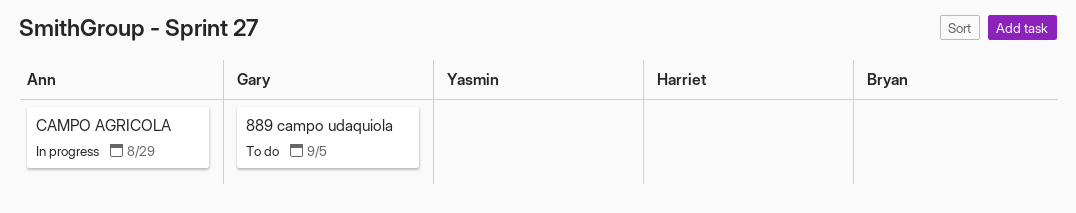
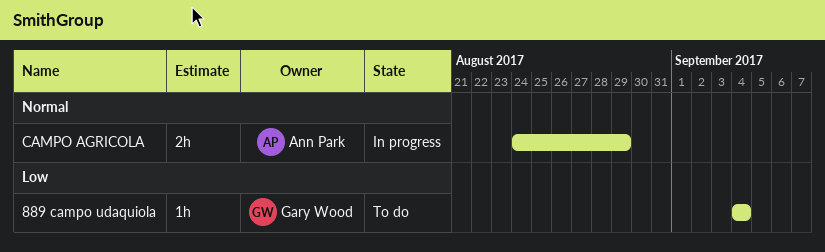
889 campo udaquiola, due: Sep 5 -> Sep 4

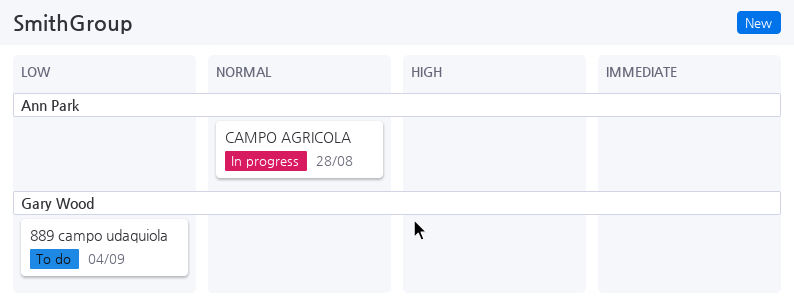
CAMPO AGRICOLA, due: Aug 29 -> Aug 28

